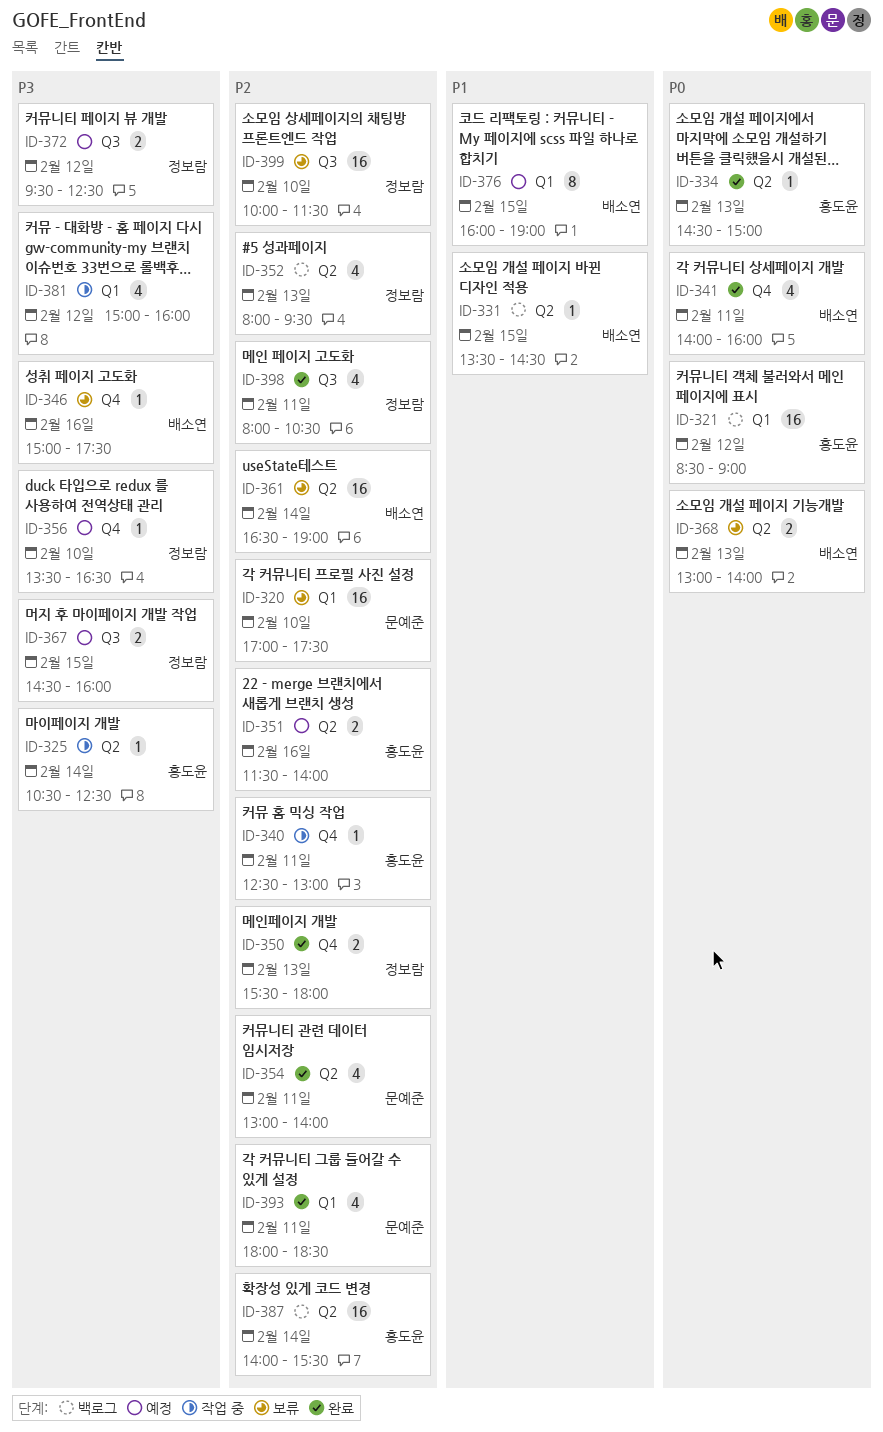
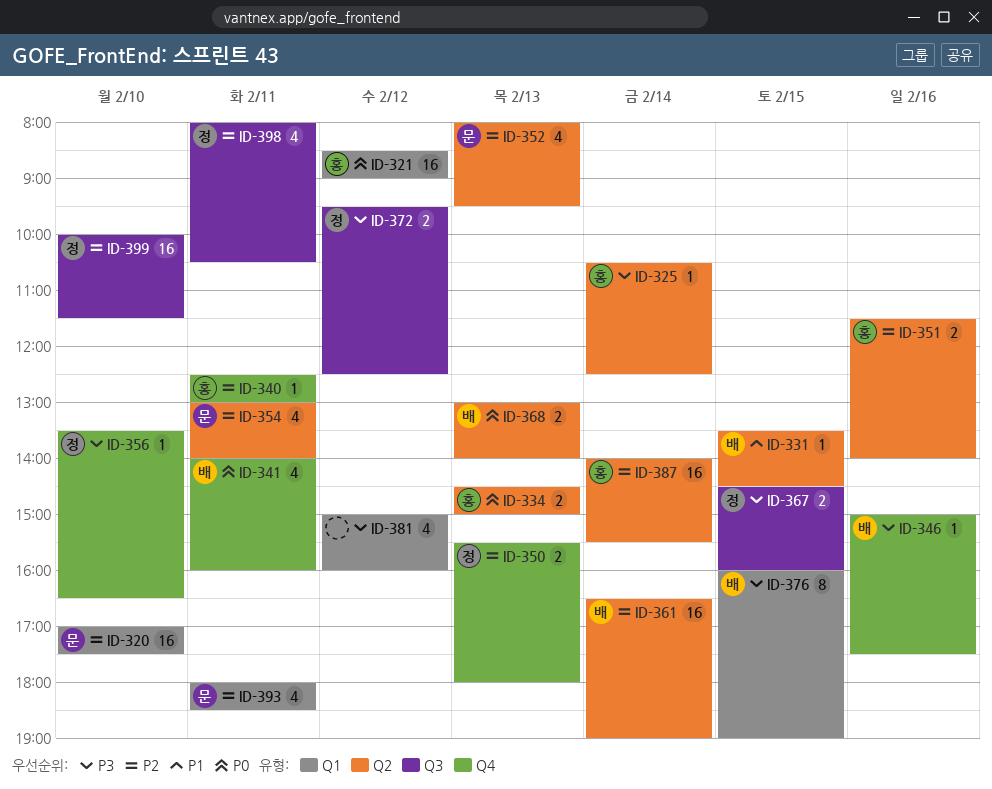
ID-334, estimate: 1 -> 2
ID-352, owner: 정보람 -> 문예준
ID-376, priority: P1 -> P3

